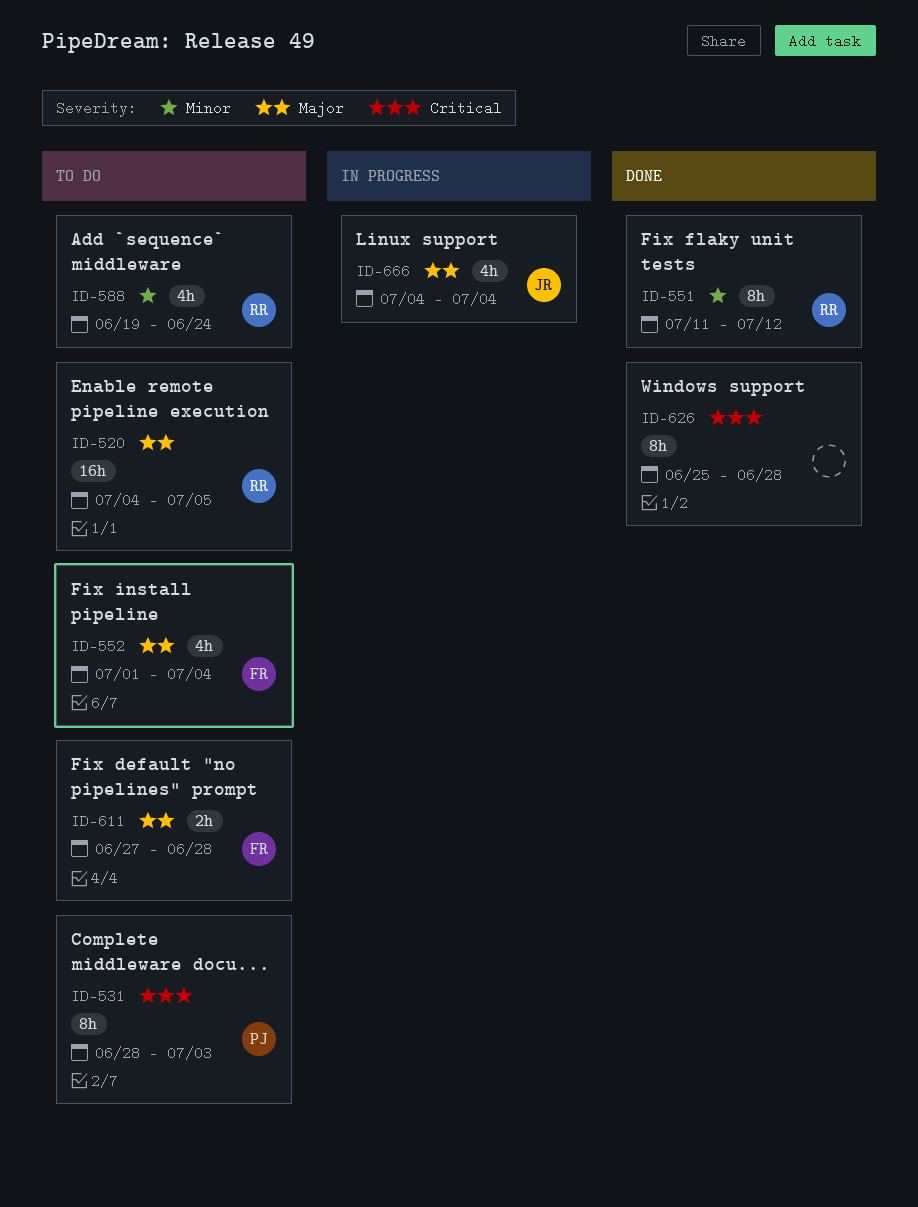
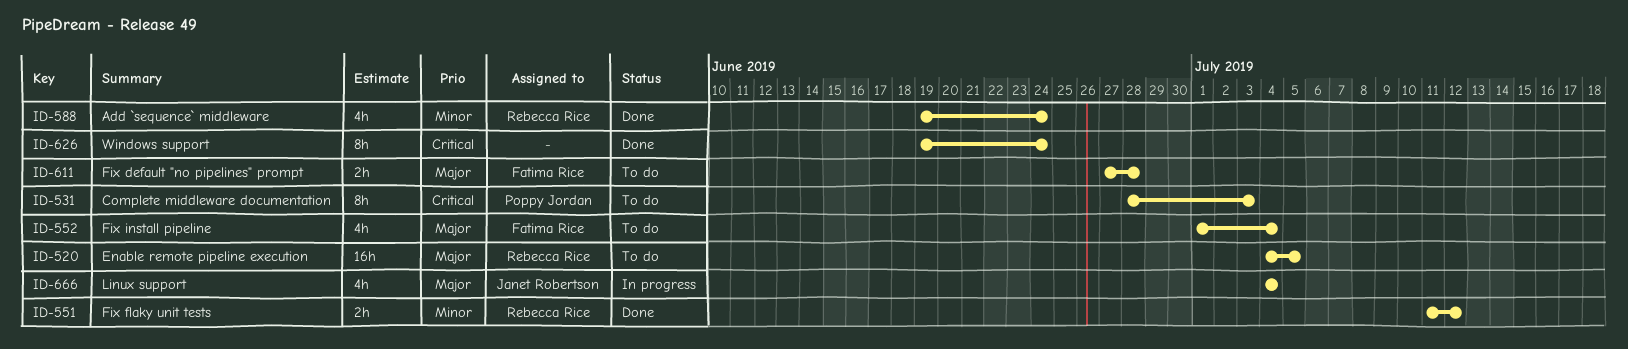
ID-551, estimate: 8h -> 2h
ID-588, status: To do -> Done
ID-626, start: Jun 25 -> Jun 19
ID-626, due: Jun 28 -> Jun 24

